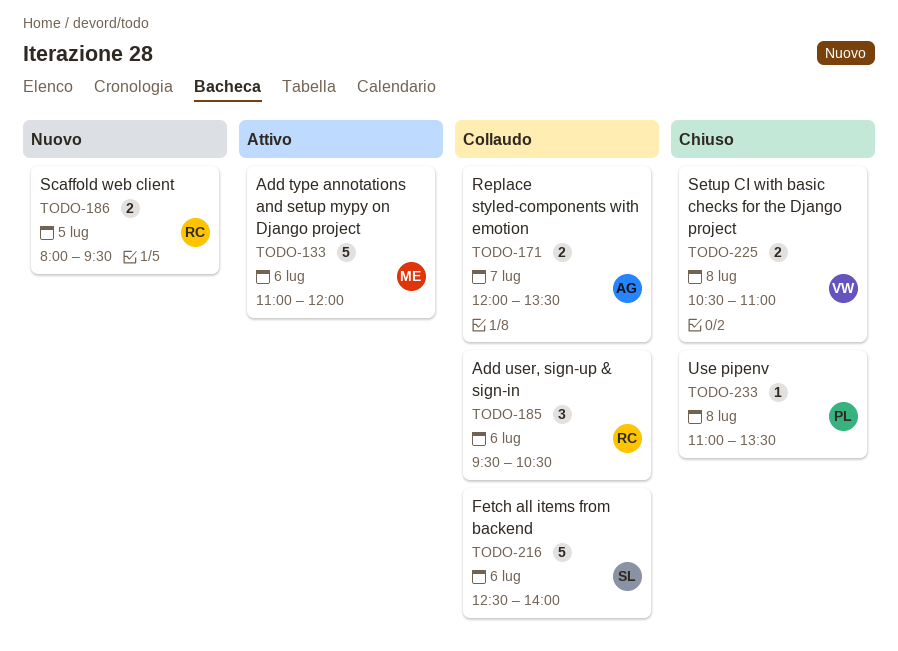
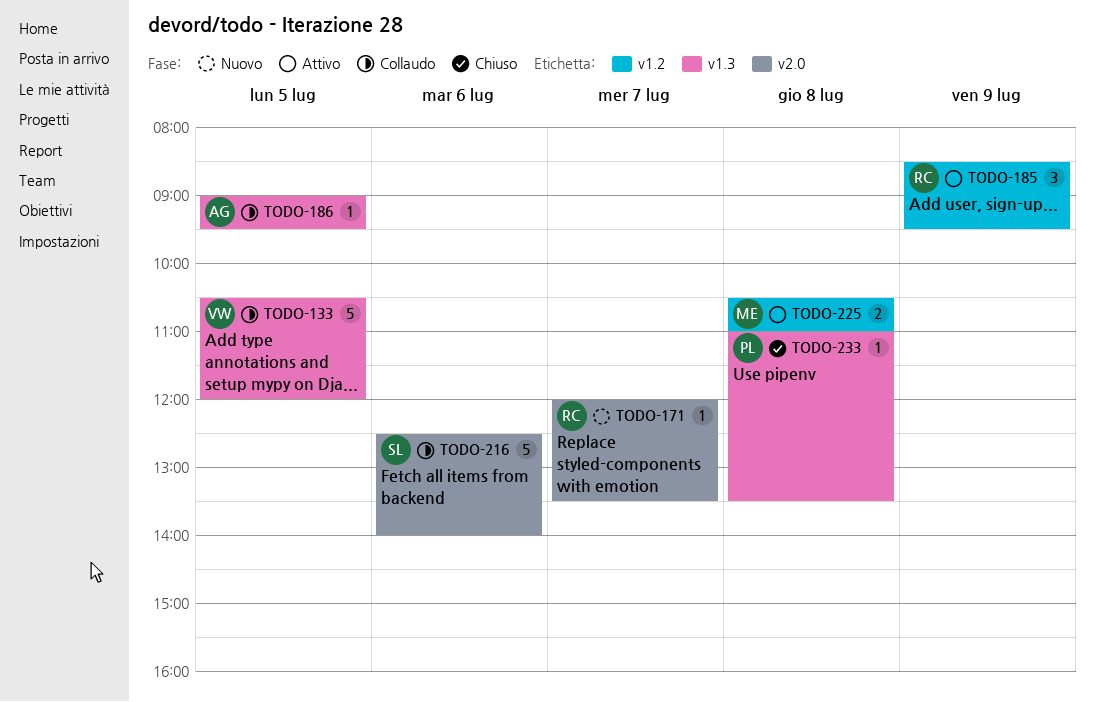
TODO-133, status: Attivo -> Collaudo
TODO-133, owner: ME -> VW
TODO-133, day: Jul 6 -> Jul 5
TODO-133, begins: 11:00 -> 10:30
TODO-171, status: Collaudo -> Nuovo
TODO-171, owner: AG -> RC
TODO-171, estimate: 2 -> 1
TODO-185, status: Collaudo -> Attivo
TODO-185, day: Jul 6 -> Jul 9
TODO-185, begins: 09:30 -> 08:30
TODO-185, ends: 10:30 -> 09:30
TODO-186, status: Nuovo -> Collaudo
TODO-186, owner: RC -> AG
TODO-186, estimate: 2 -> 1
TODO-186, begins: 08:00 -> 09:00
TODO-225, status: Chiuso -> Attivo
TODO-225, owner: VW -> ME

